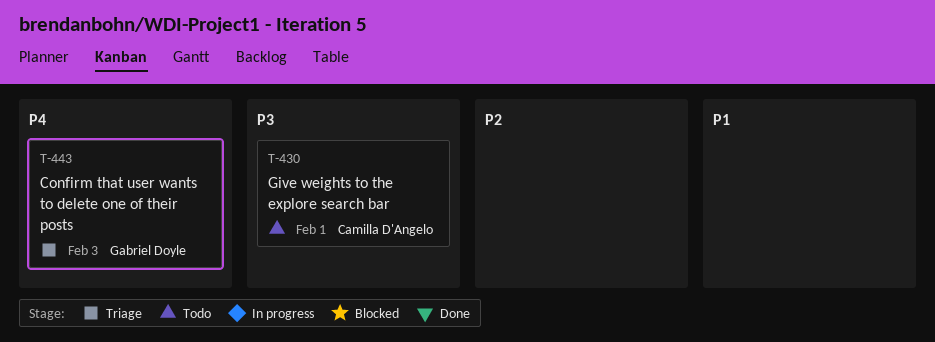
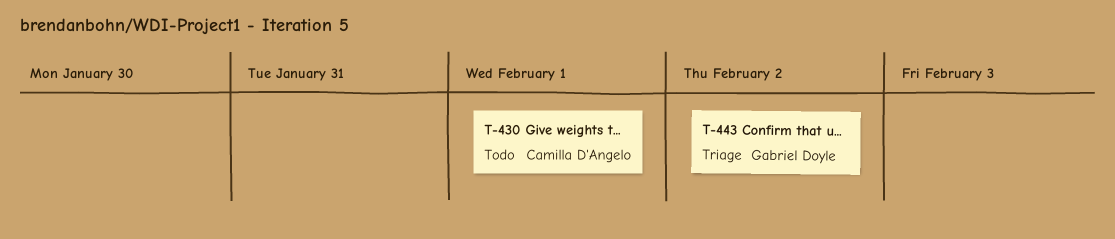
T-443, due: Feb 3 -> Feb 2

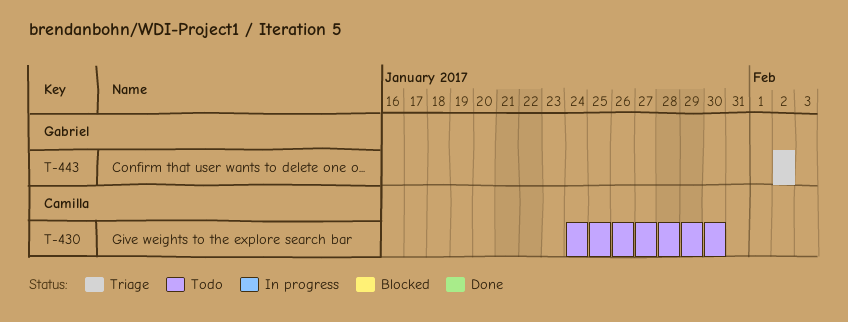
T-430, due: Feb 1 -> Jan 30

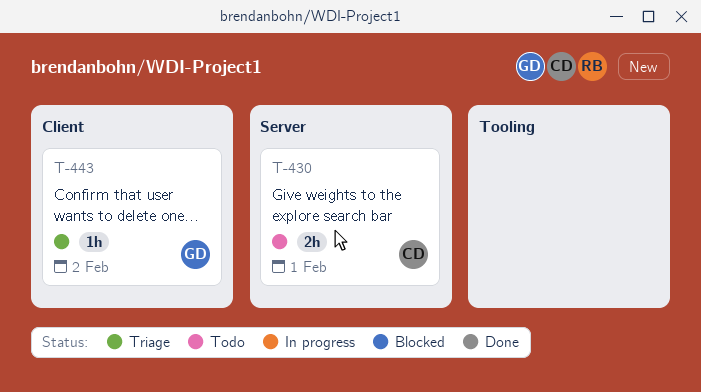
T-430, due: Jan 30 -> Feb 1

